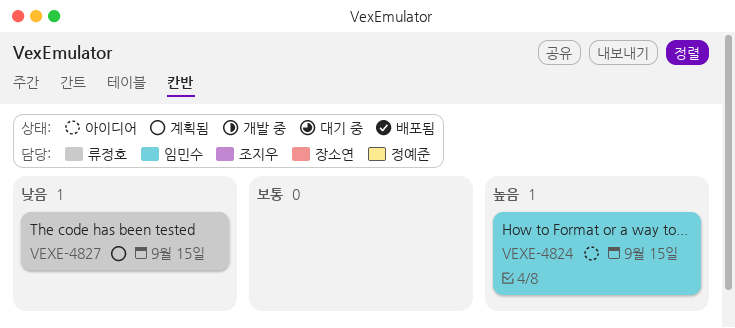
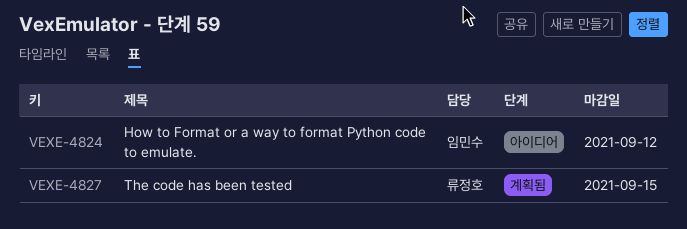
VEXE-4824, due: Sep 15 -> Sep 12

